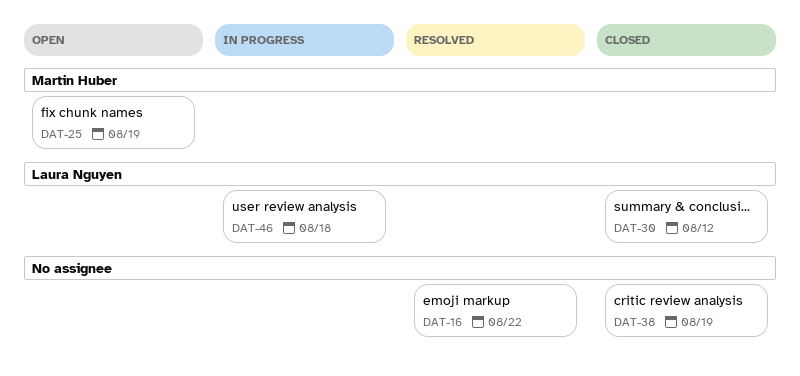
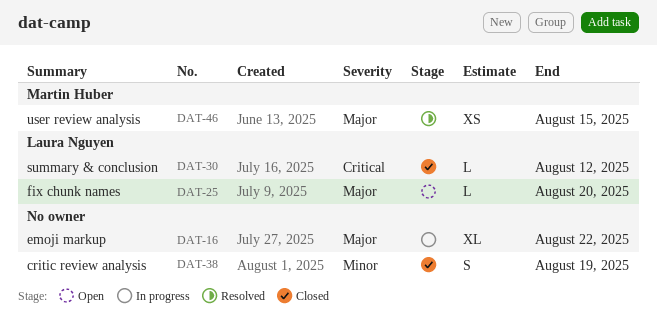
DAT-16, status: Resolved -> In progress
DAT-25, owner: Martin Huber -> Laura Nguyen
DAT-25, due: Aug 19 -> Aug 20
DAT-46, status: In progress -> Resolved
DAT-46, owner: Laura Nguyen -> Martin Huber
DAT-46, due: Aug 18 -> Aug 15

